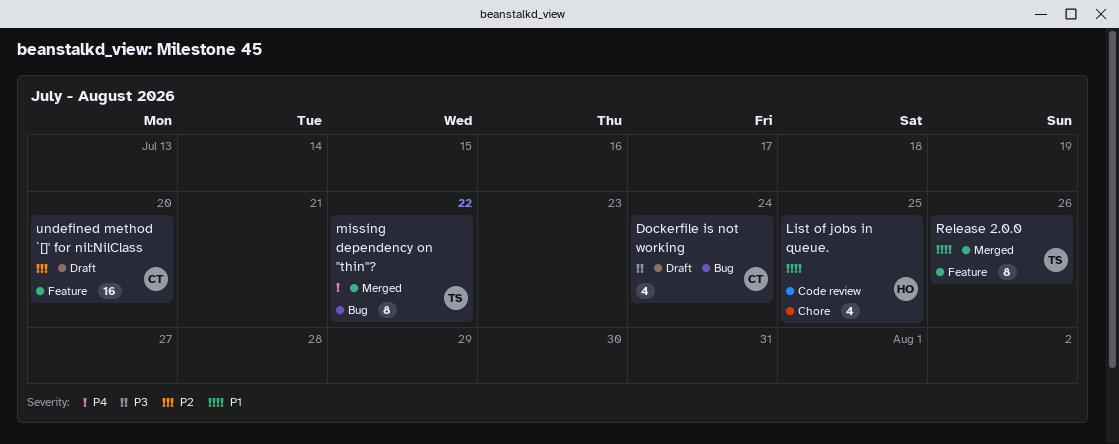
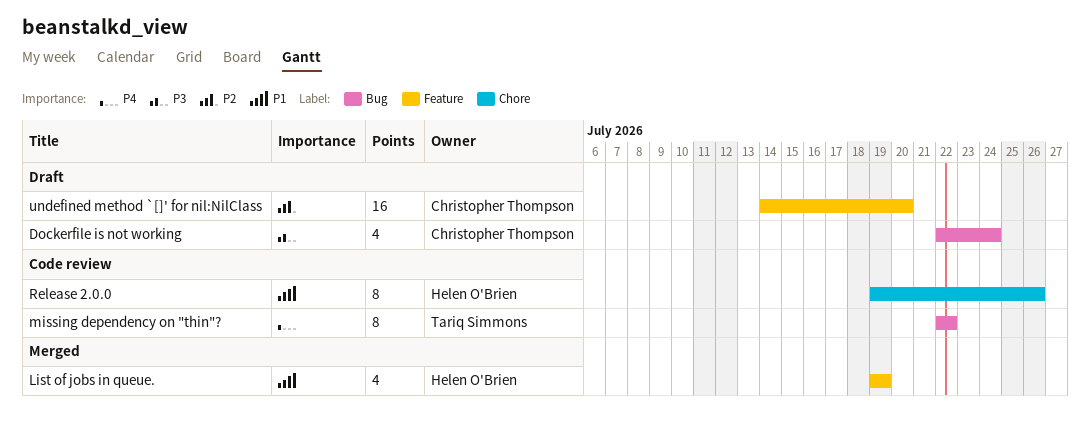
List of jobs in queue., status: Code review -> Merged
List of jobs in queue., label: Chore -> Feature
List of jobs in queue., due: Jul 25 -> Jul 19
missing dependency on "thin"?, status: Merged -> Code review
Release 2.0.0, status: Merged -> Code review
Release 2.0.0, owner: Tariq Simmons -> Helen O'Brien
Release 2.0.0, label: Feature -> Chore

